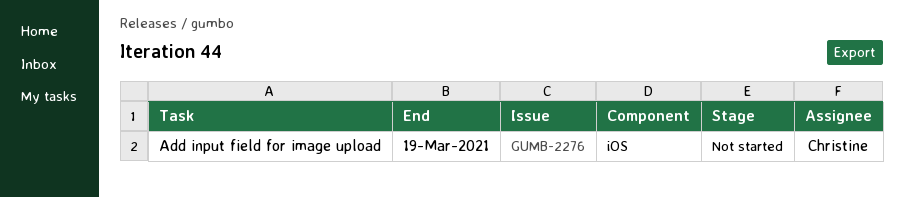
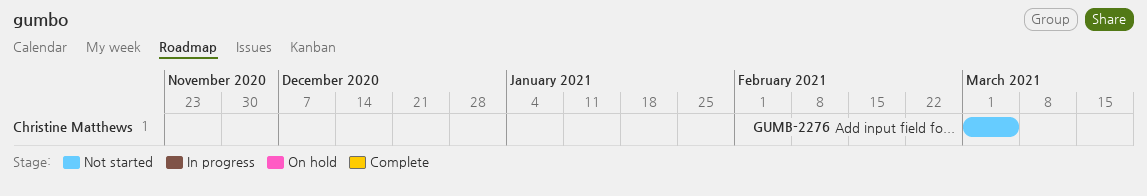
GUMB-2276, due: Mar 19 -> Mar 5

